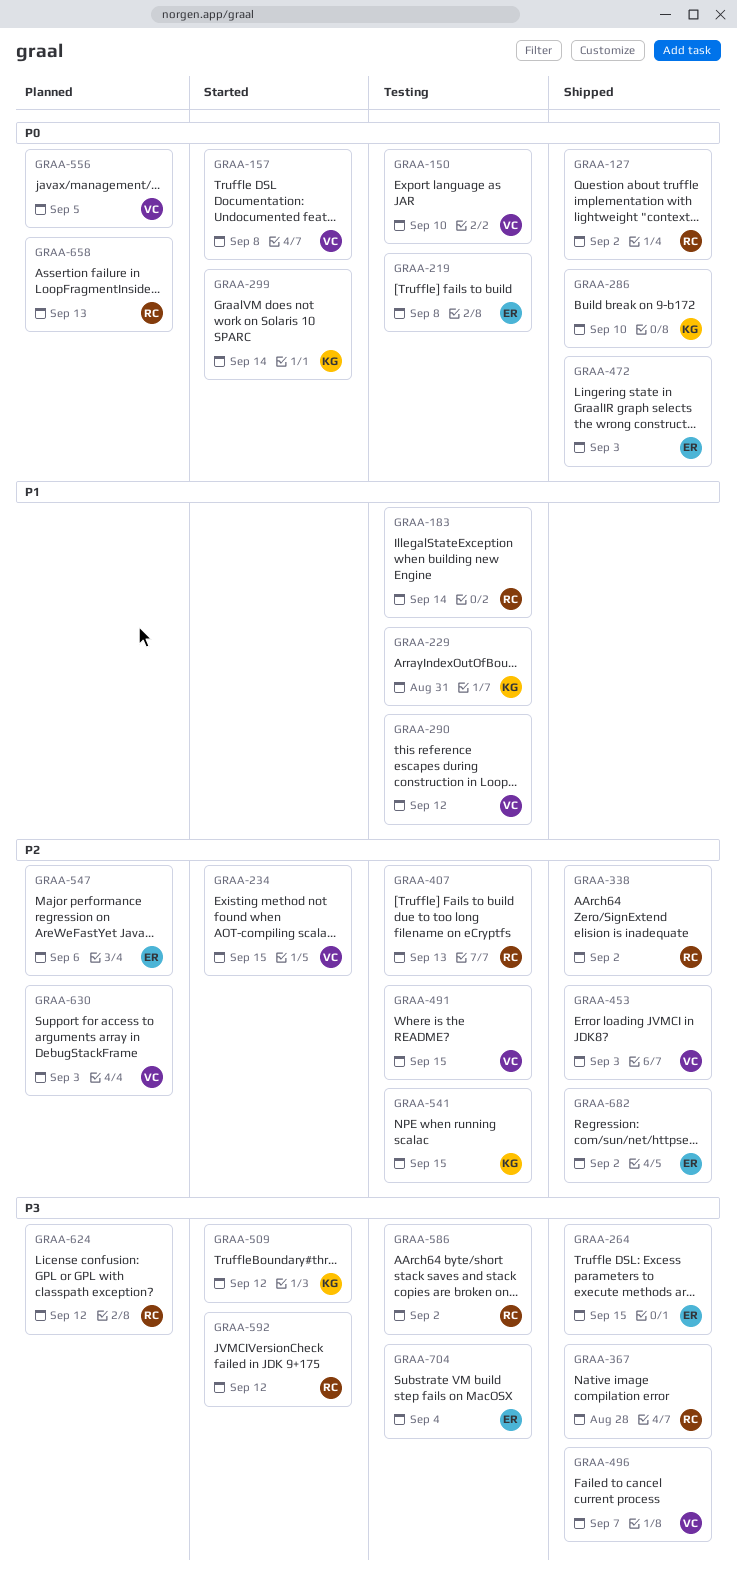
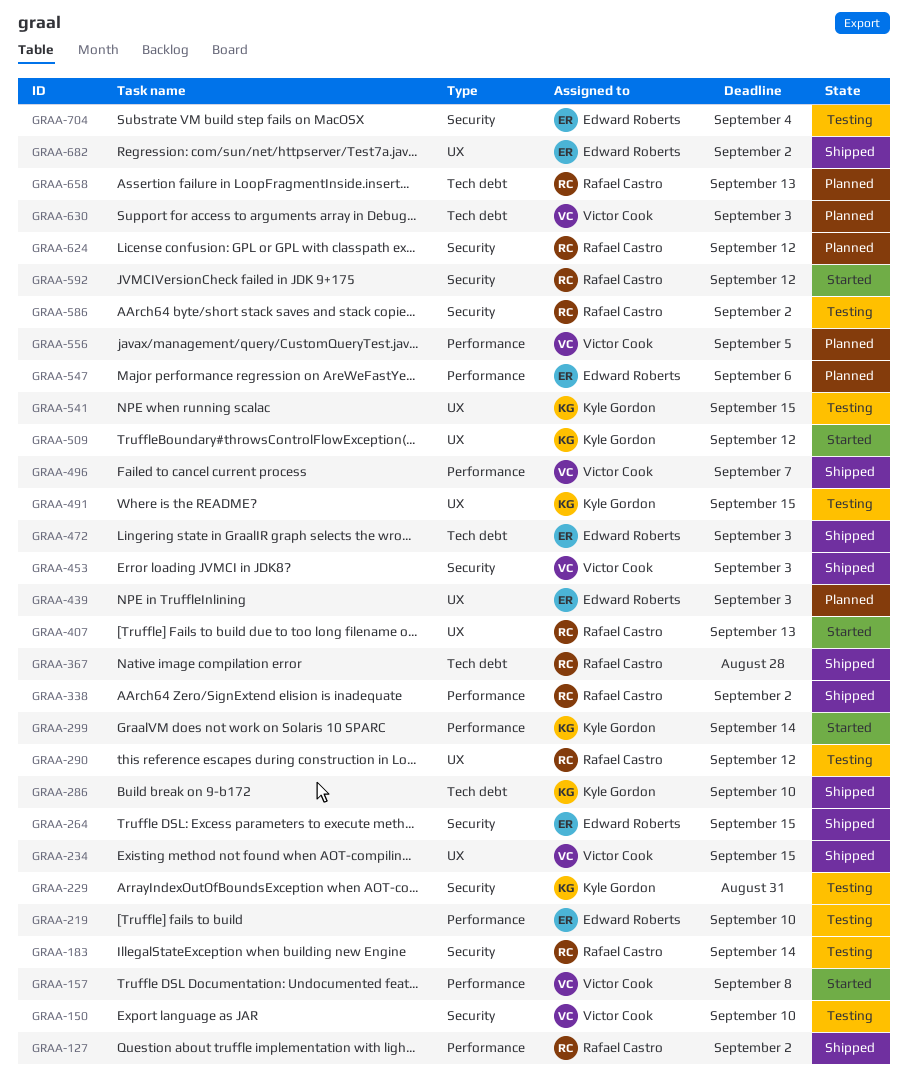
GRAA-219, due: Sep 8 -> Sep 10
GRAA-234, status: Started -> Shipped
GRAA-290, owner: Victor Cook -> Rafael Castro
GRAA-407, status: Testing -> Started
GRAA-439: none -> present
GRAA-491, owner: Victor Cook -> Kyle Gordon

